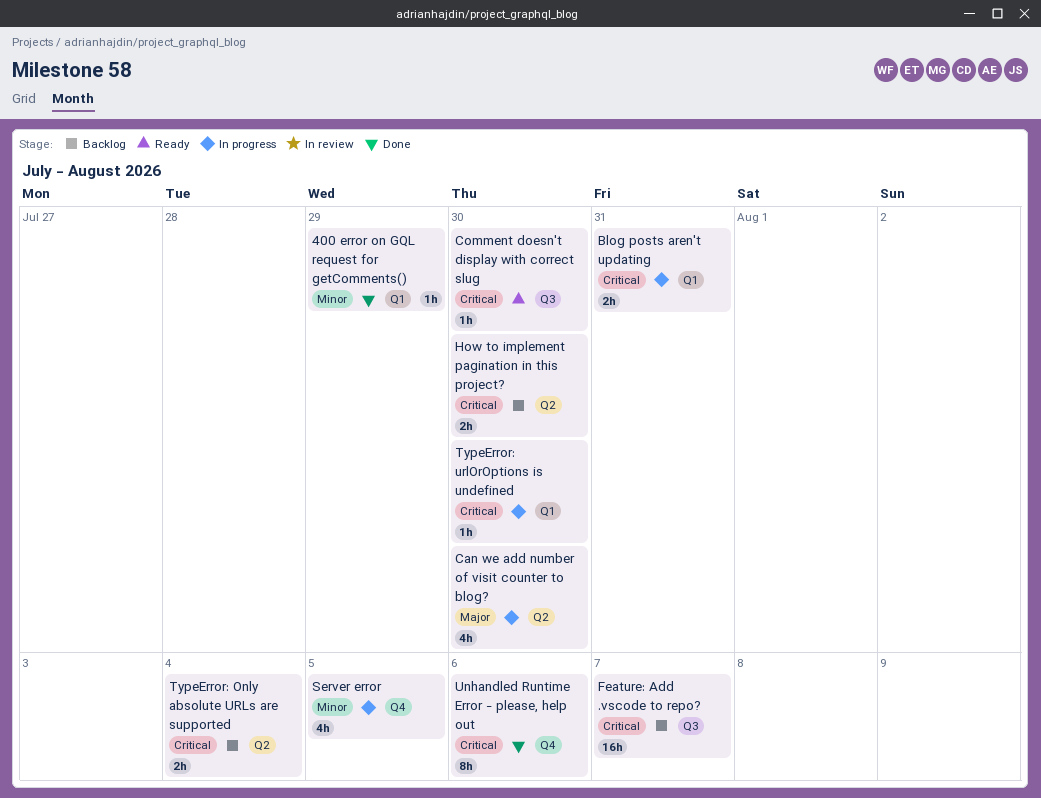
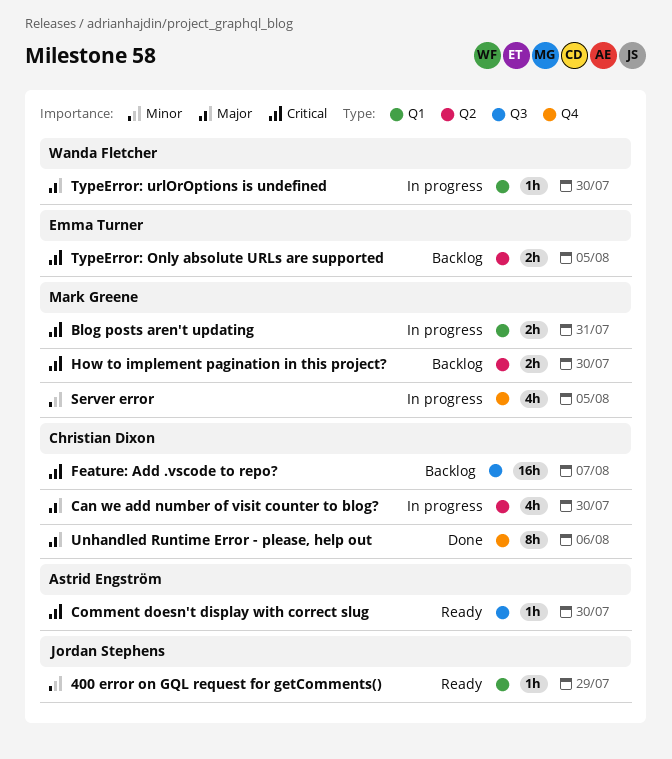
400 error on GQL request for getComments(), status: Done -> Ready
TypeError: Only absolute URLs are supported, due: Aug 4 -> Aug 5
TypeError: urlOrOptions is undefined, priority: Critical -> Major
Unhandled Runtime Error - please, help out, priority: Critical -> Major

